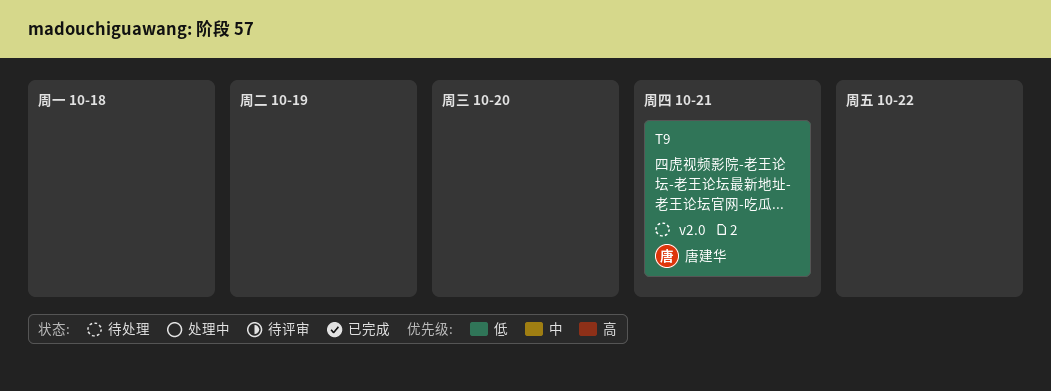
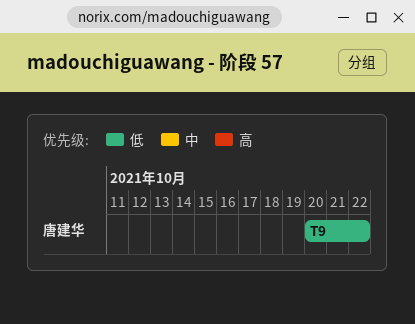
T9, due: Oct 21 -> Oct 22

